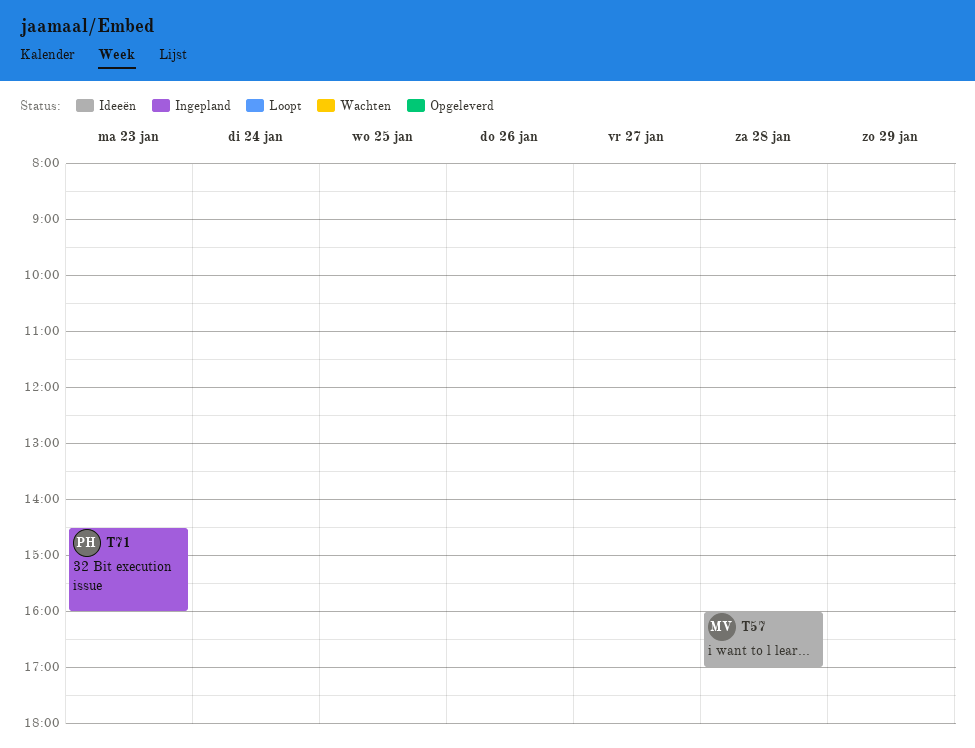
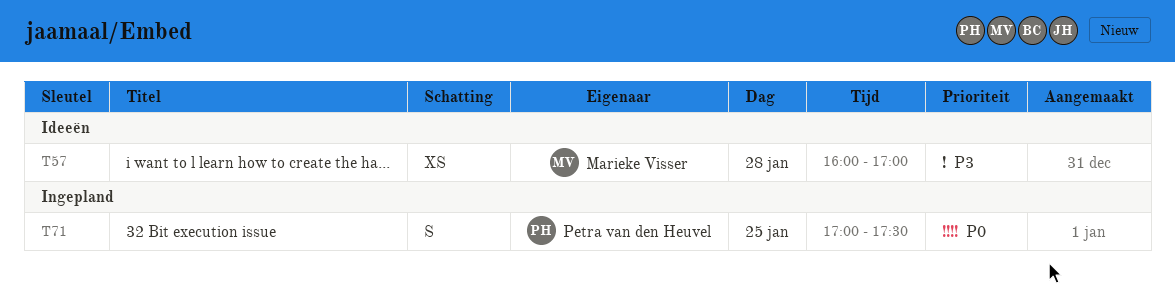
T71, day: Jan 23 -> Jan 25
T71, begins: 14:30 -> 17:00
T71, ends: 16:00 -> 17:30

